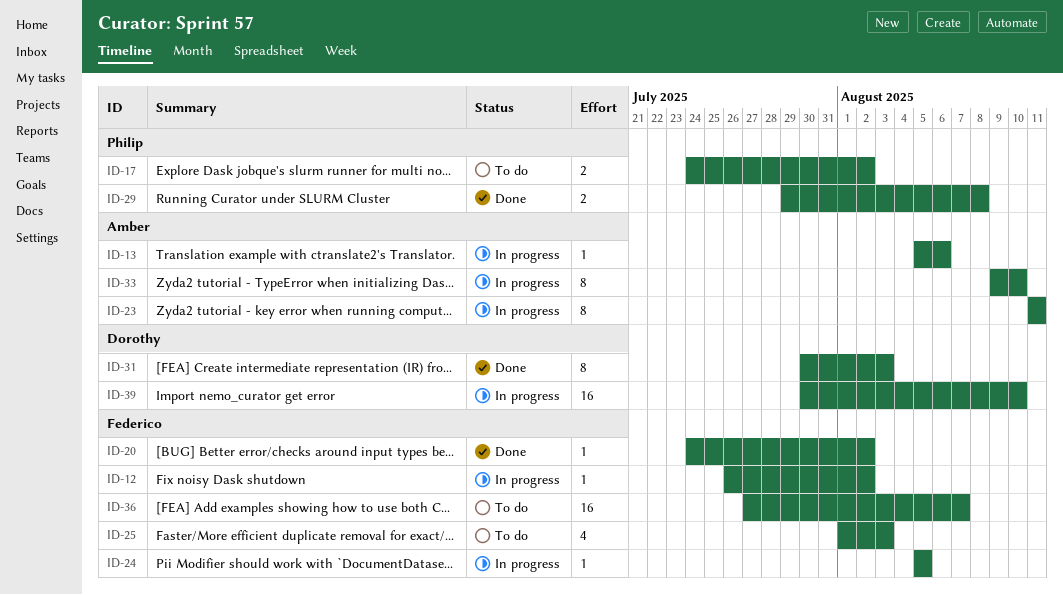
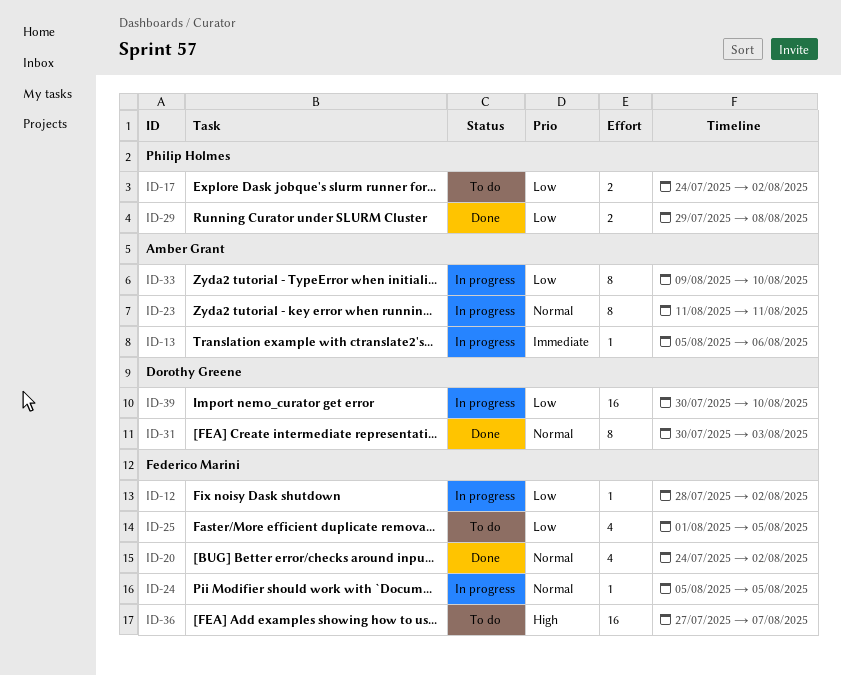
ID-12, start: Jul 26 -> Jul 28
ID-20, estimate: 1 -> 4
ID-25, due: Aug 3 -> Aug 5

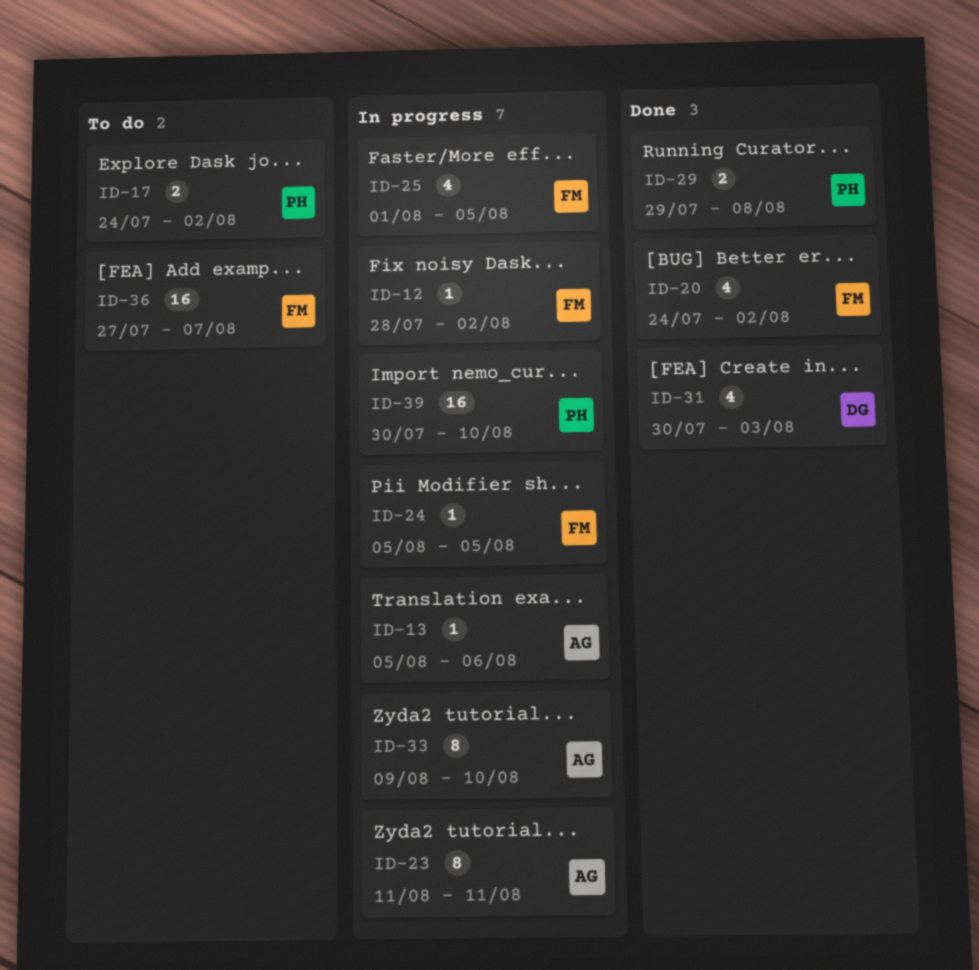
ID-25, status: To do -> In progress
ID-31, estimate: 8 -> 4
ID-39, owner: Dorothy Greene -> Philip Holmes

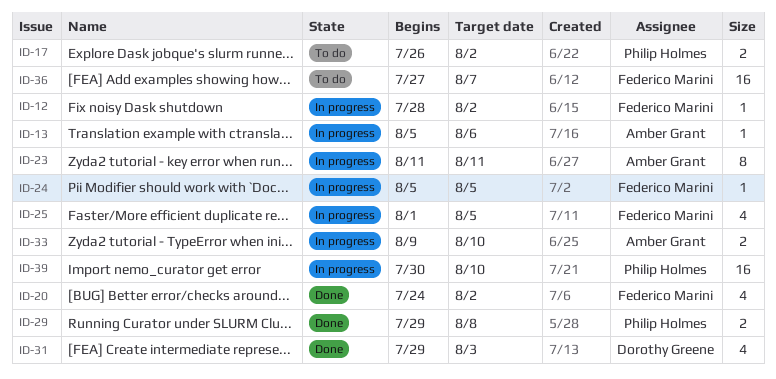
ID-17, start: Jul 24 -> Jul 26
ID-31, start: Jul 30 -> Jul 29
ID-33, estimate: 8 -> 2

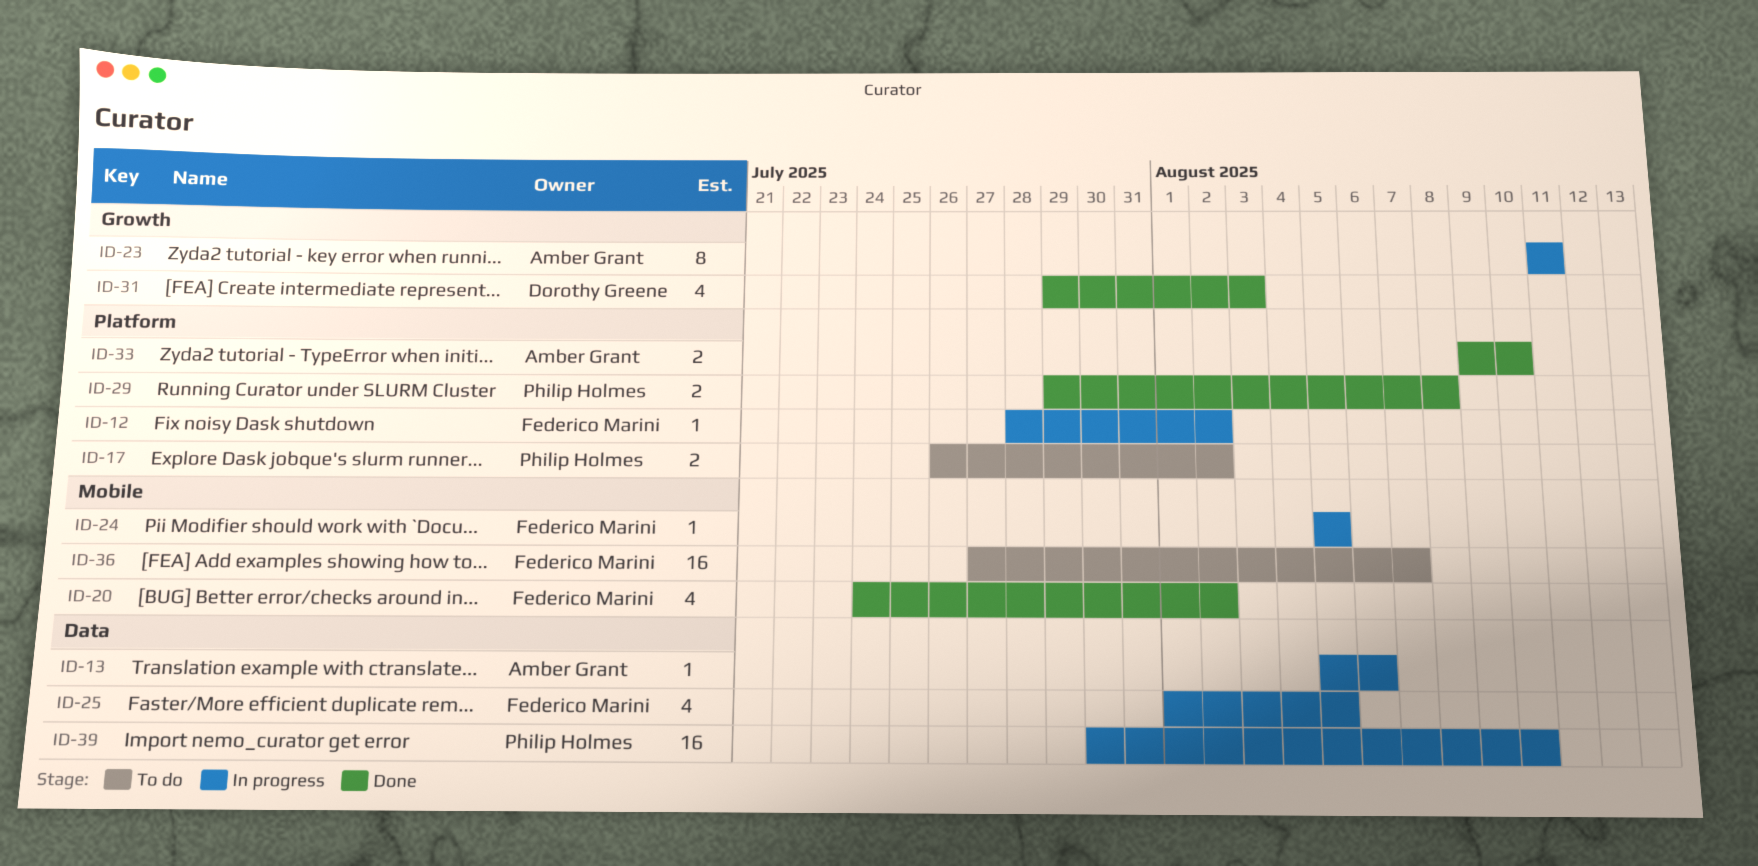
ID-33, status: In progress -> Done

